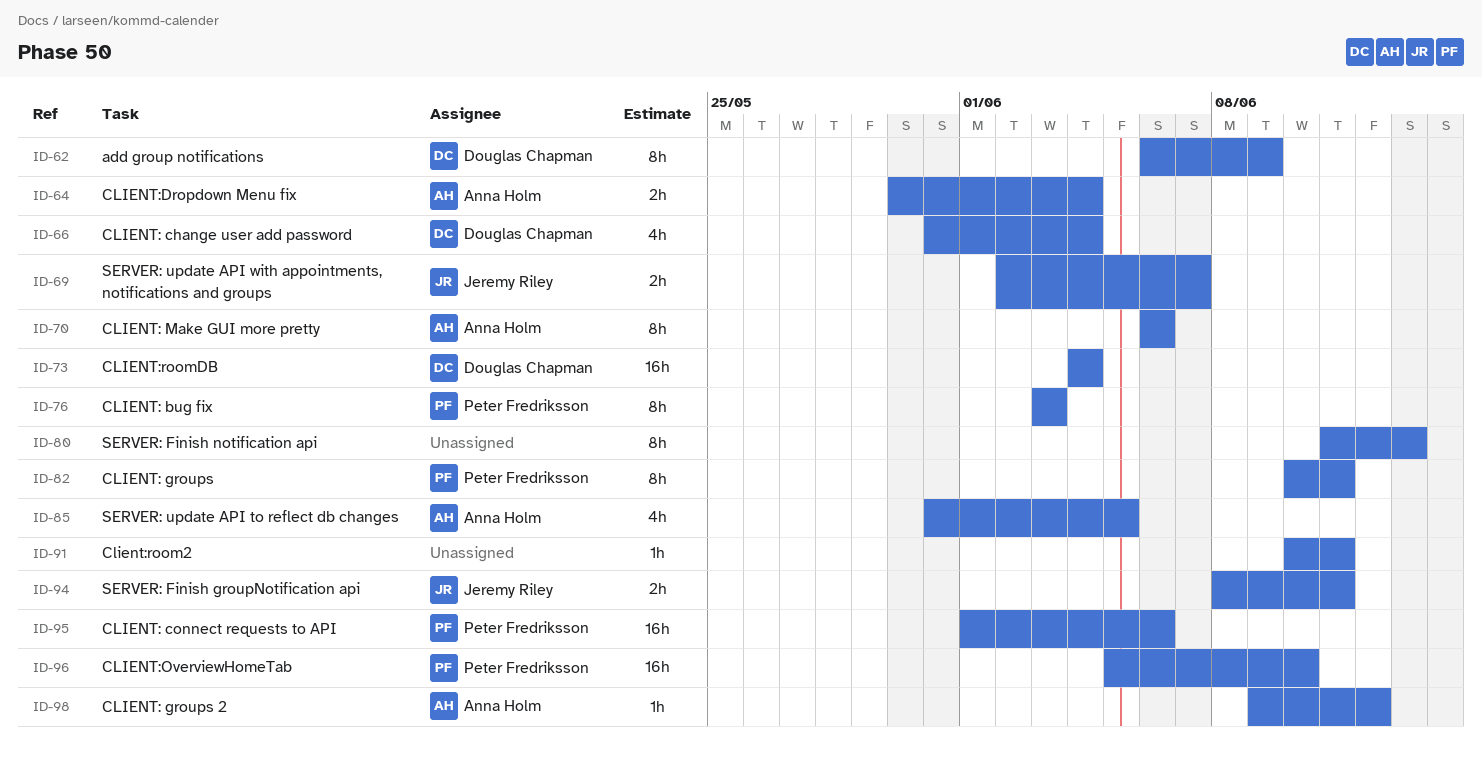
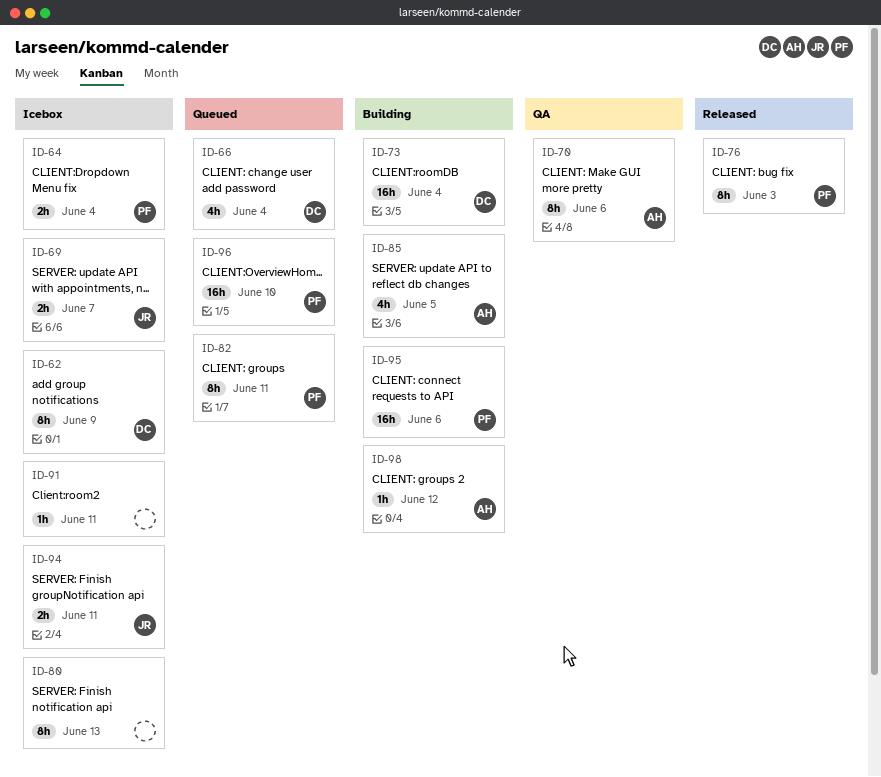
ID-64, owner: Anna Holm -> Peter Fredriksson

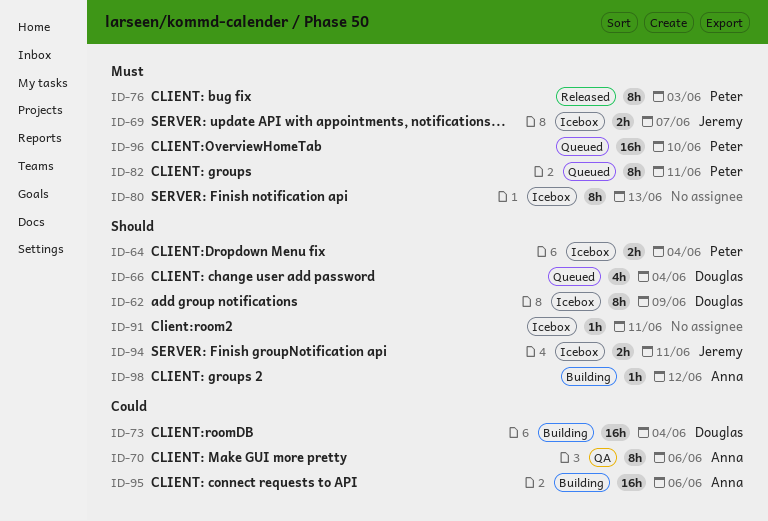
ID-85: present -> none
ID-95, owner: Peter -> Anna

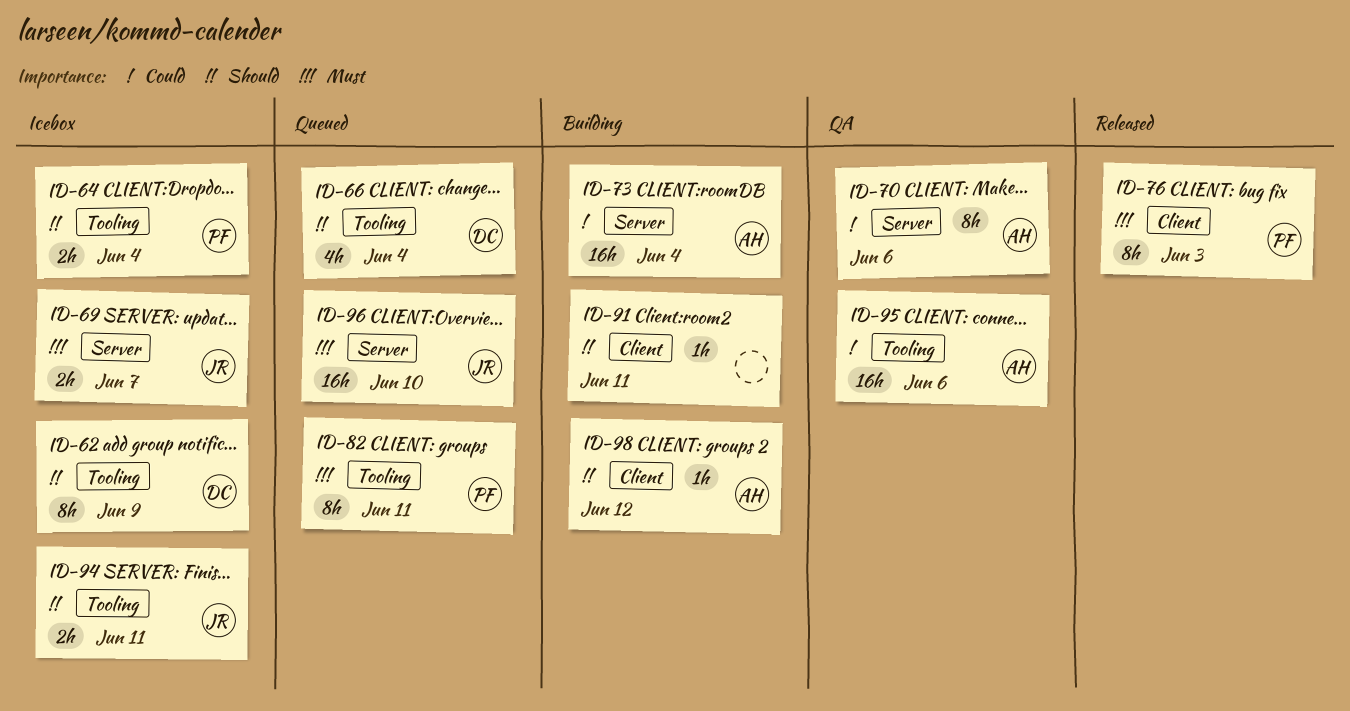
ID-73, owner: Douglas -> Anna
ID-80: present -> none
ID-91, status: Icebox -> Building
ID-95, status: Building -> QA
ID-96, owner: Peter -> Jeremy

